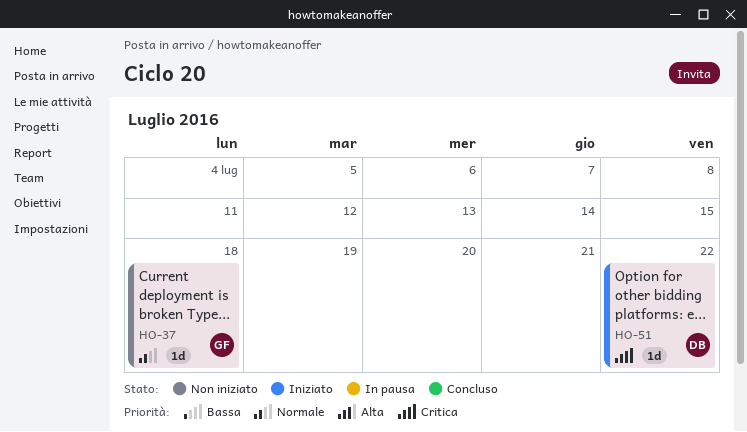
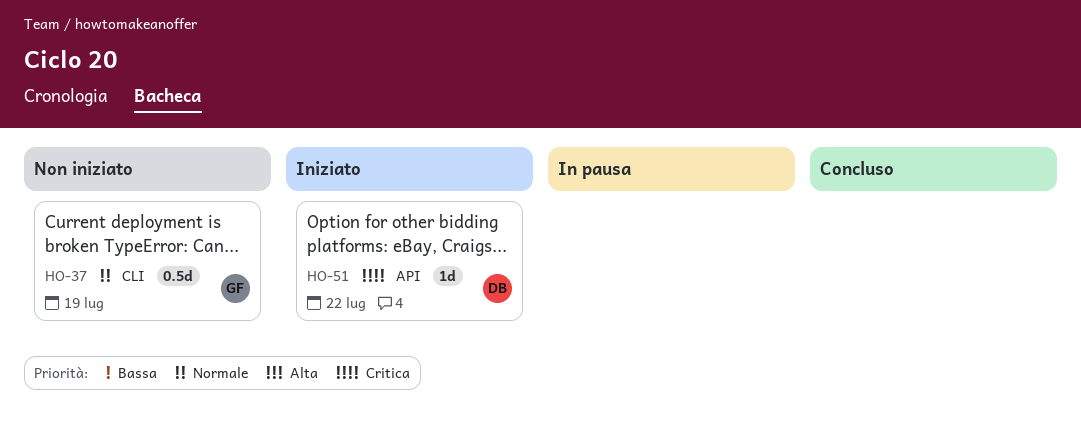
HO-37, estimate: 1d -> 0.5d
HO-37, due: Jul 18 -> Jul 19

